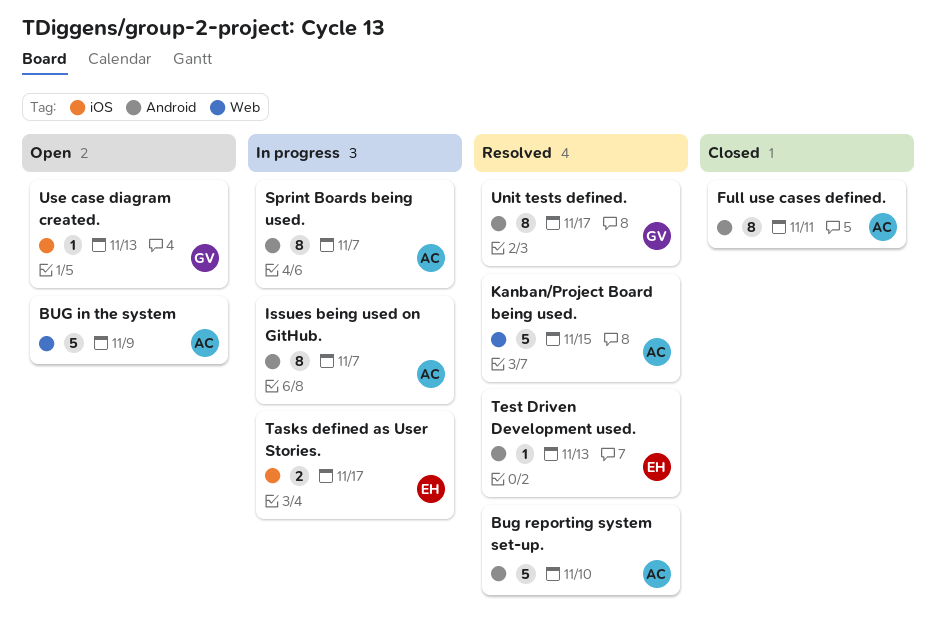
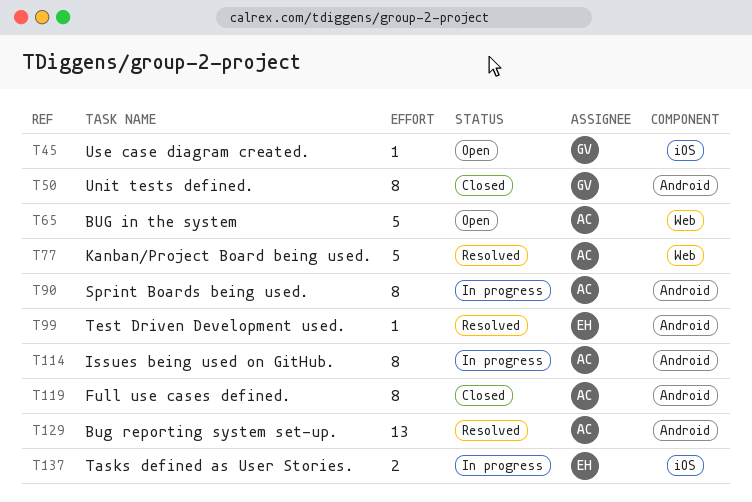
Bug reporting system set-up., estimate: 5 -> 13
Unit tests defined., status: Resolved -> Closed

